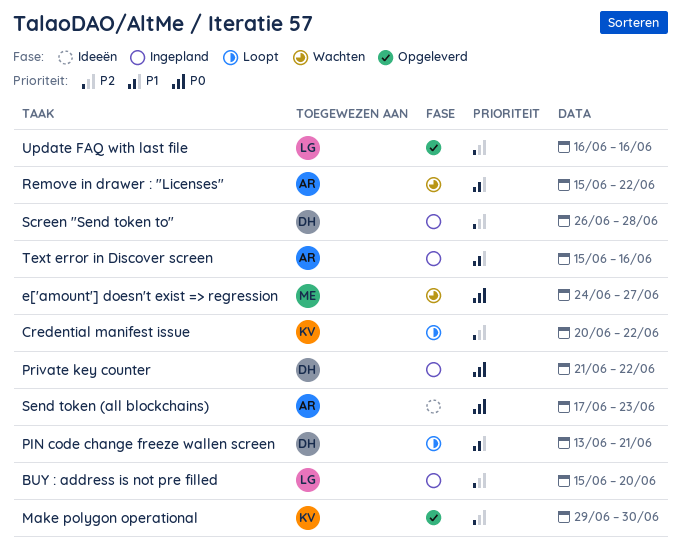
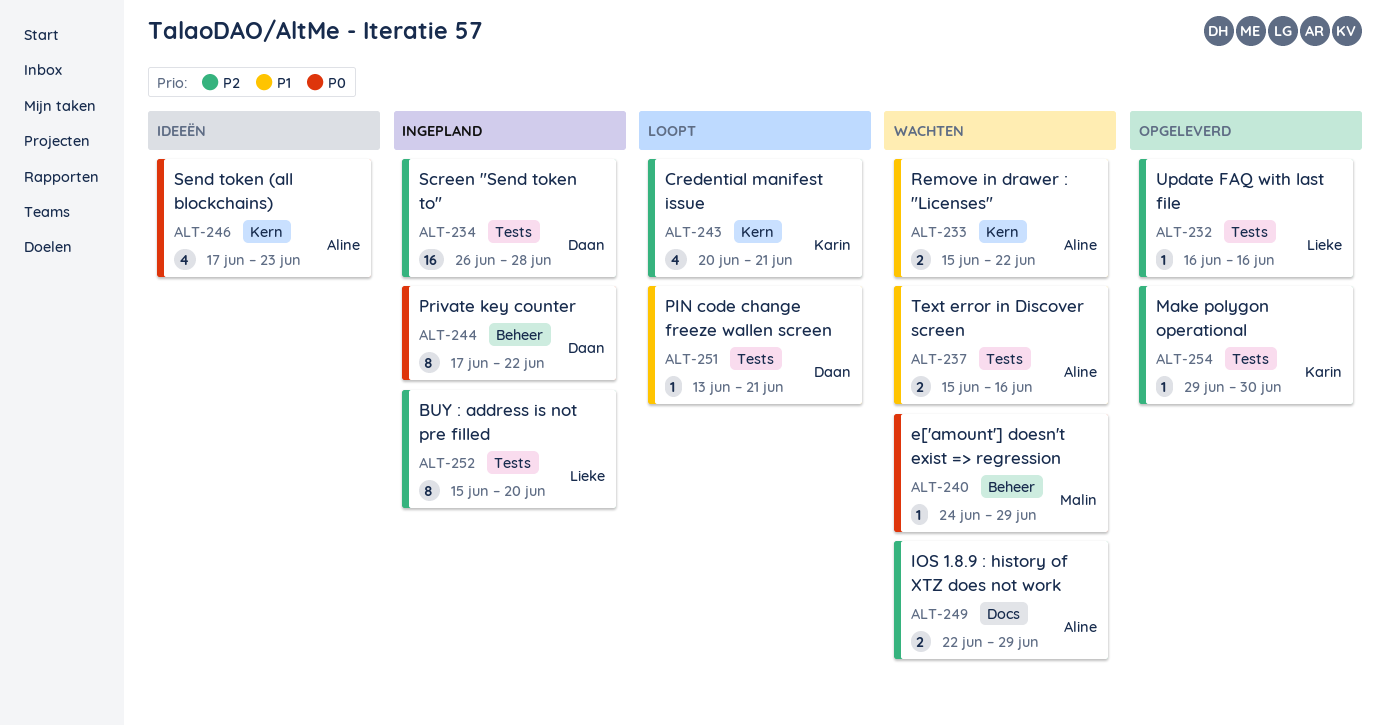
Credential manifest issue, due: Jun 22 -> Jun 21
e['amount'] doesn't exist => regression, due: Jun 27 -> Jun 29
IOS 1.8.9 : history of XTZ does not work: none -> present
Private key counter, start: Jun 21 -> Jun 17
Text error in Discover screen, status: Ingepland -> Wachten

